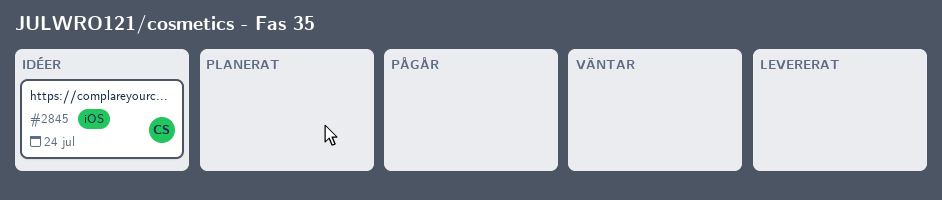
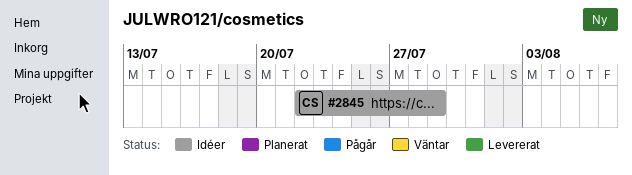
#2845, due: Jul 24 -> Jul 29

